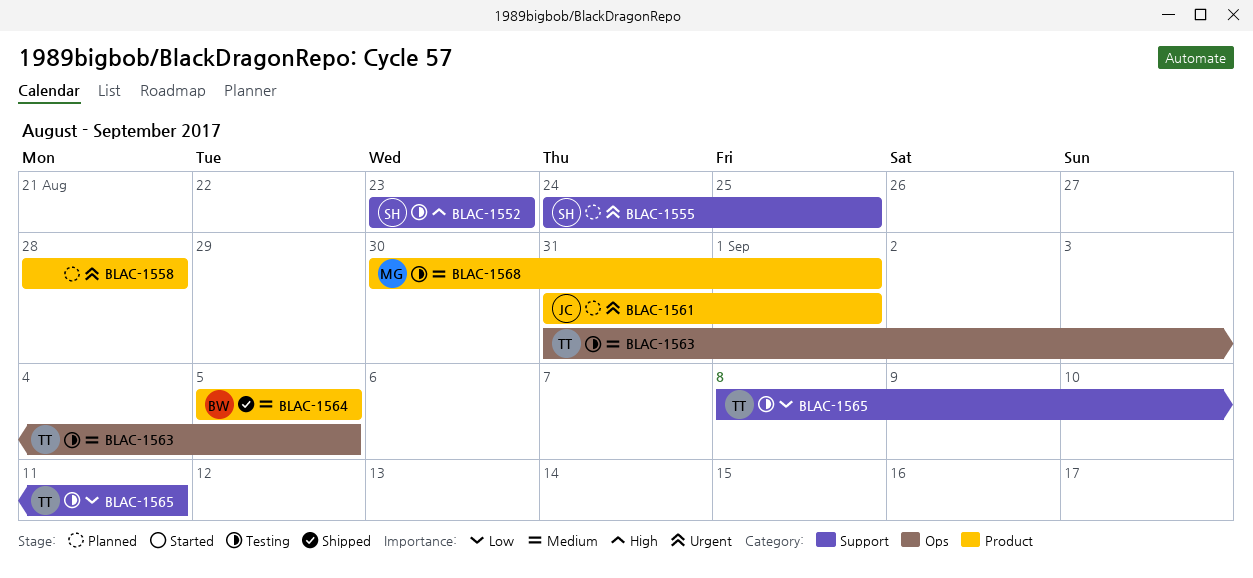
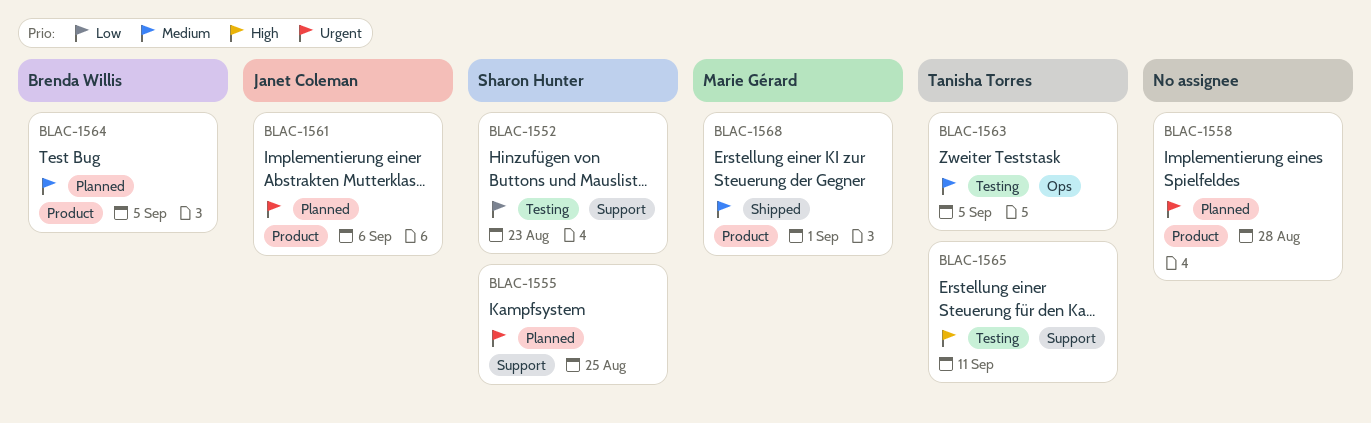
BLAC-1552, priority: High -> Low
BLAC-1561, due: Sep 1 -> Sep 6
BLAC-1564, status: Shipped -> Planned
BLAC-1565, priority: Low -> High
BLAC-1568, status: Testing -> Shipped

